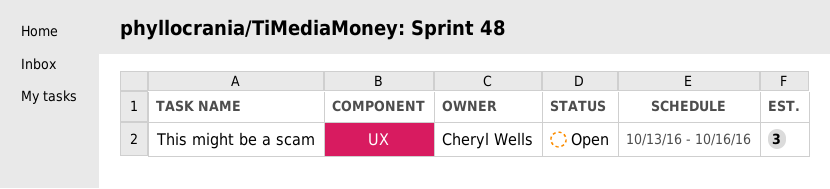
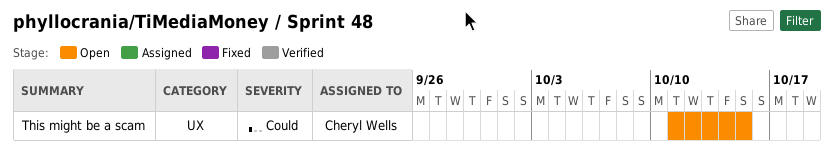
This might be a scam, start: Oct 13 -> Oct 11
This might be a scam, due: Oct 16 -> Oct 15

